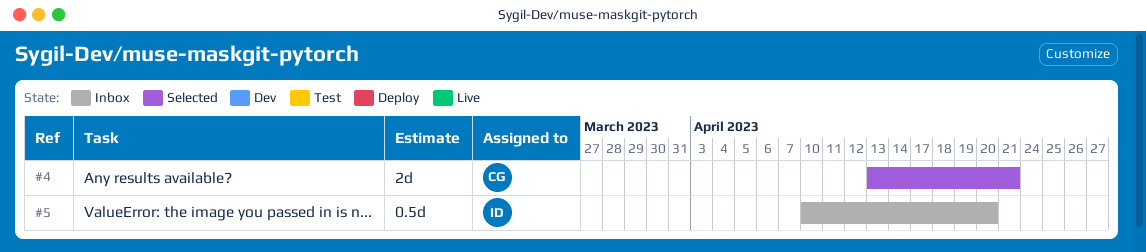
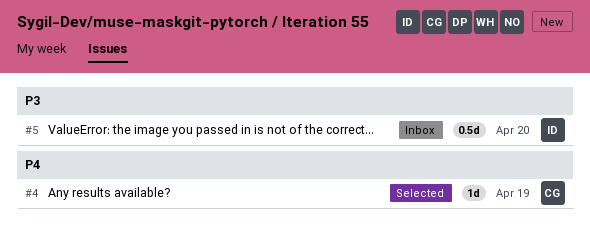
#4, estimate: 2d -> 1d
#4, due: Apr 21 -> Apr 19

